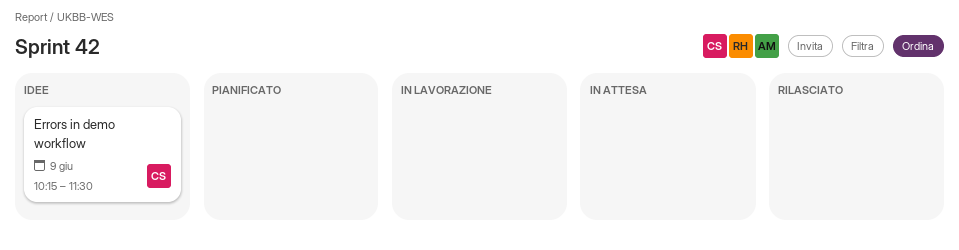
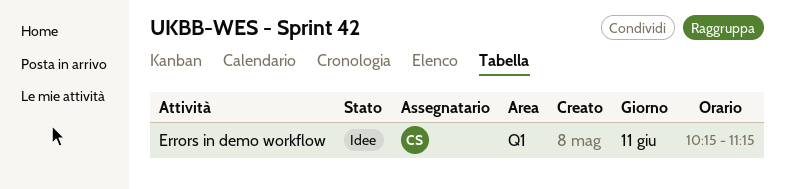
Errors in demo workflow, day: Jun 9 -> Jun 11
Errors in demo workflow, ends: 11:30 -> 11:15

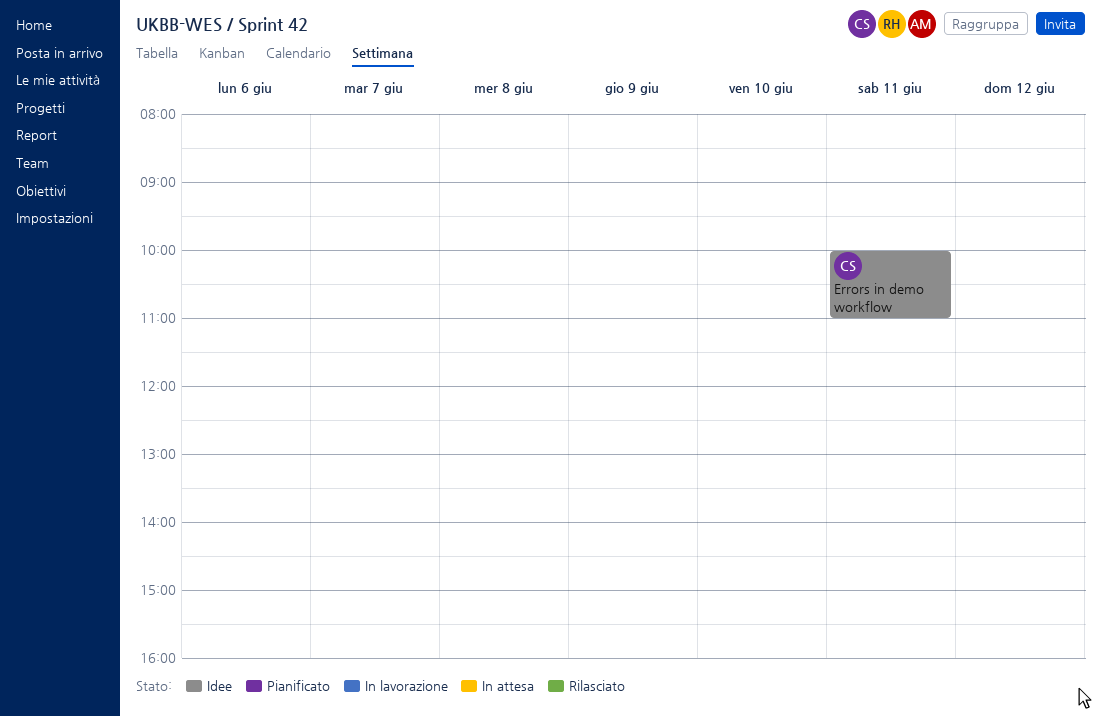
Errors in demo workflow, begins: 10:15 -> 10:00
Errors in demo workflow, ends: 11:15 -> 11:00

